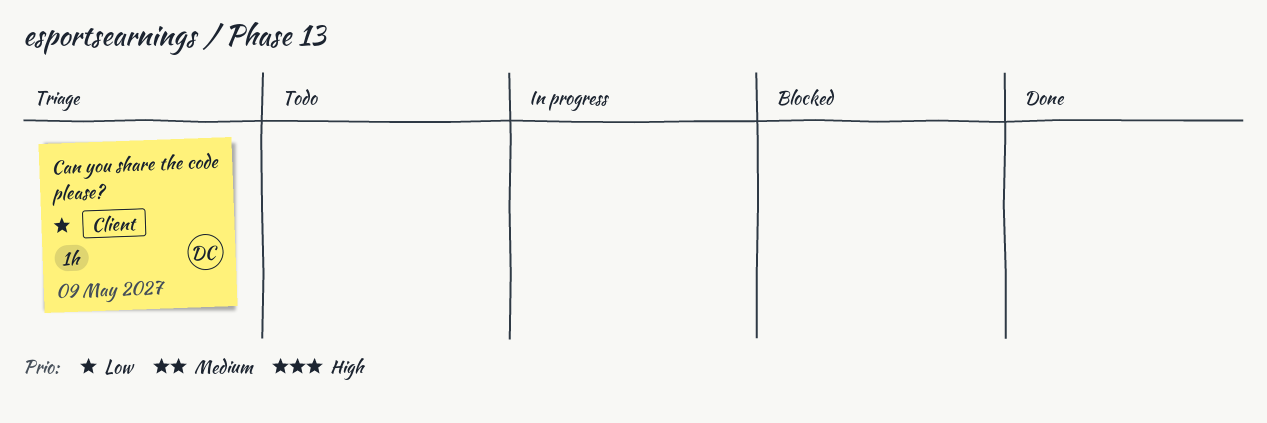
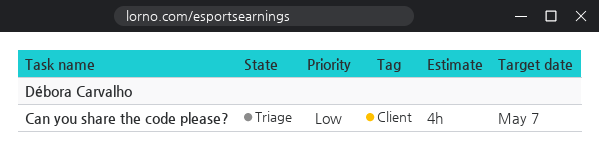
Can you share the code please?, estimate: 1h -> 4h
Can you share the code please?, due: May 9 -> May 7

